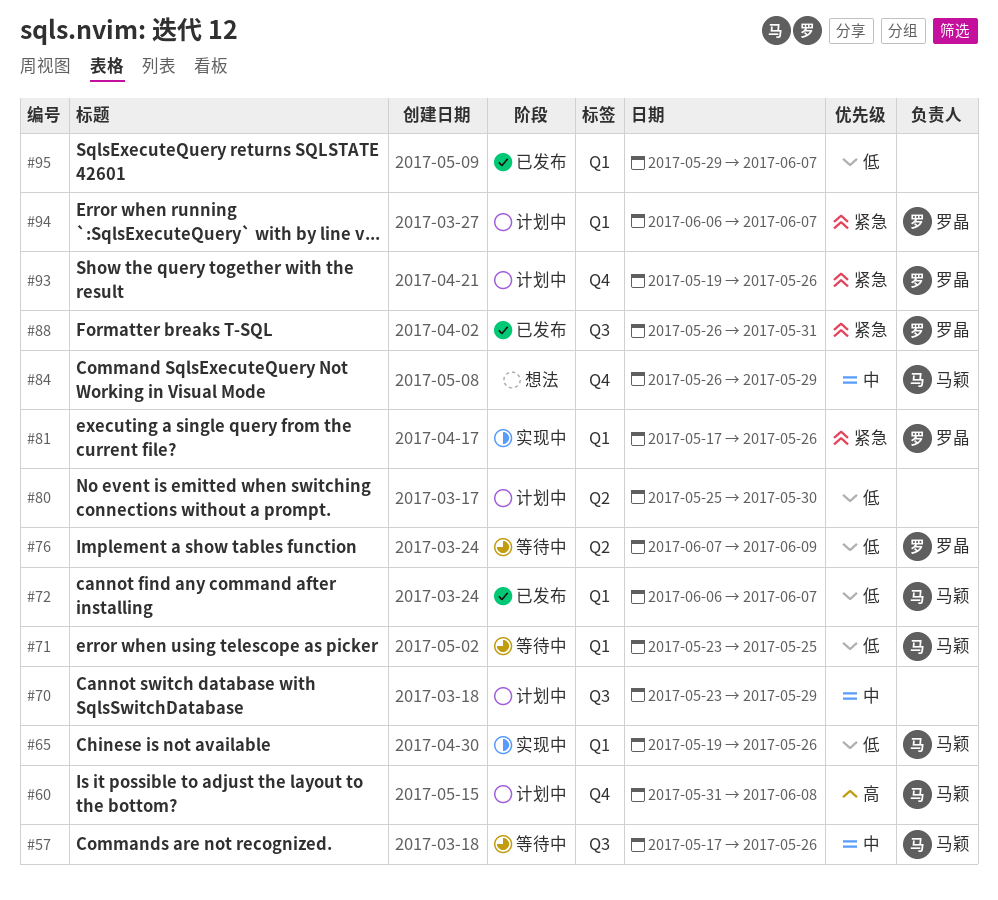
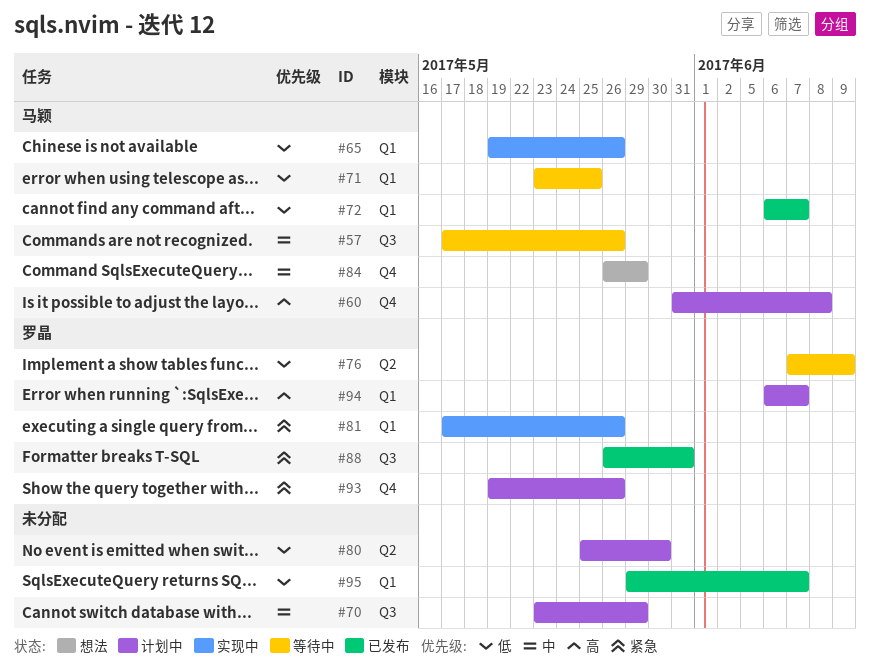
#94, priority: 紧急 -> 高

